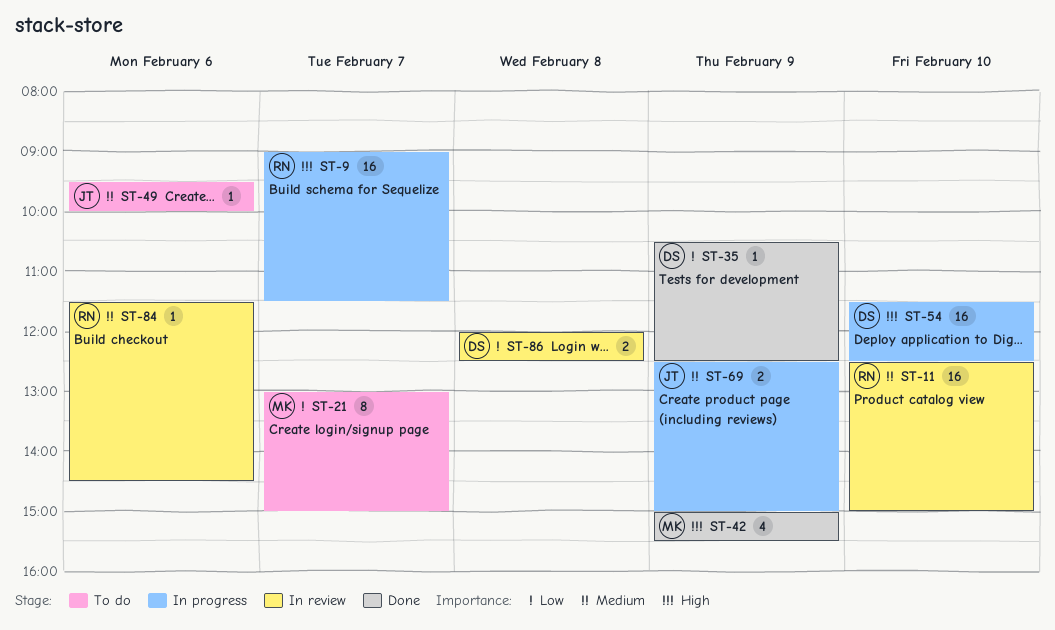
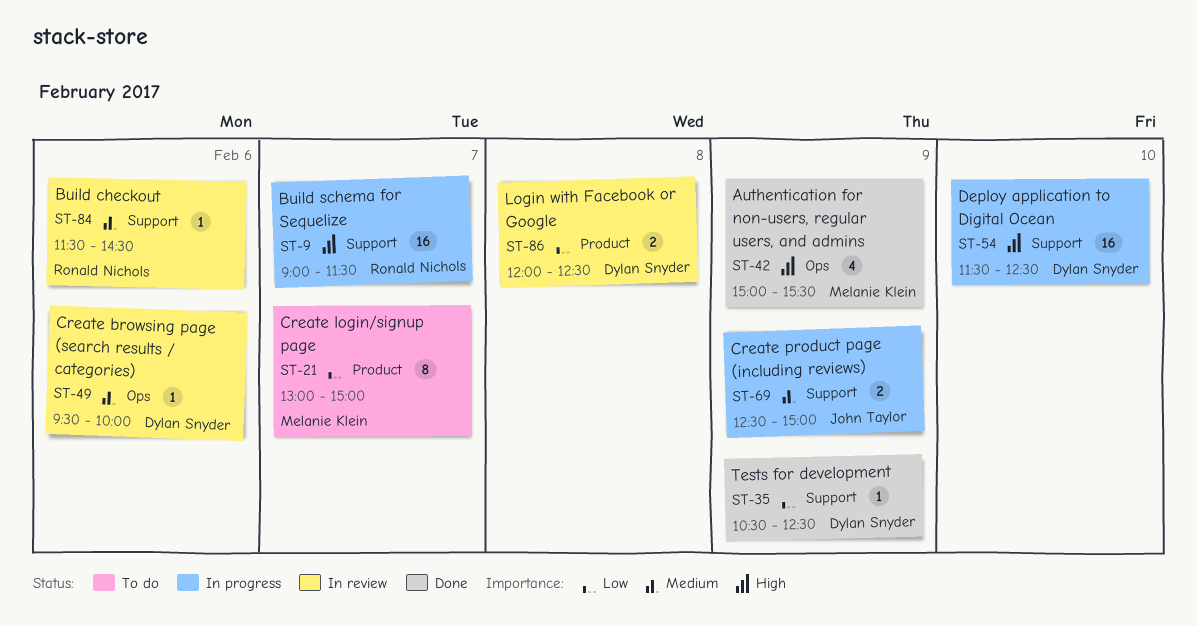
ST-11: present -> none
ST-49, status: To do -> In review
ST-49, owner: John Taylor -> Dylan Snyder

